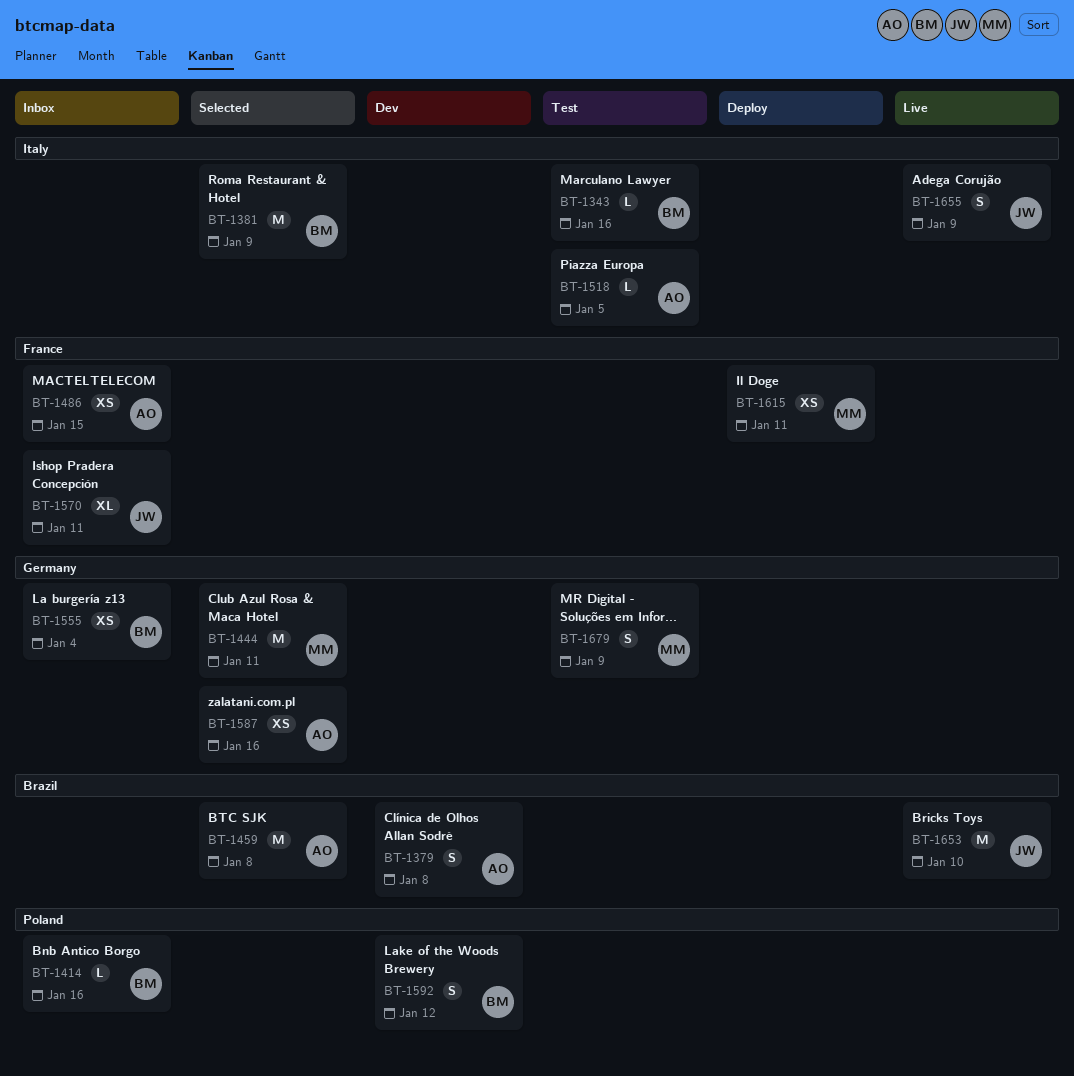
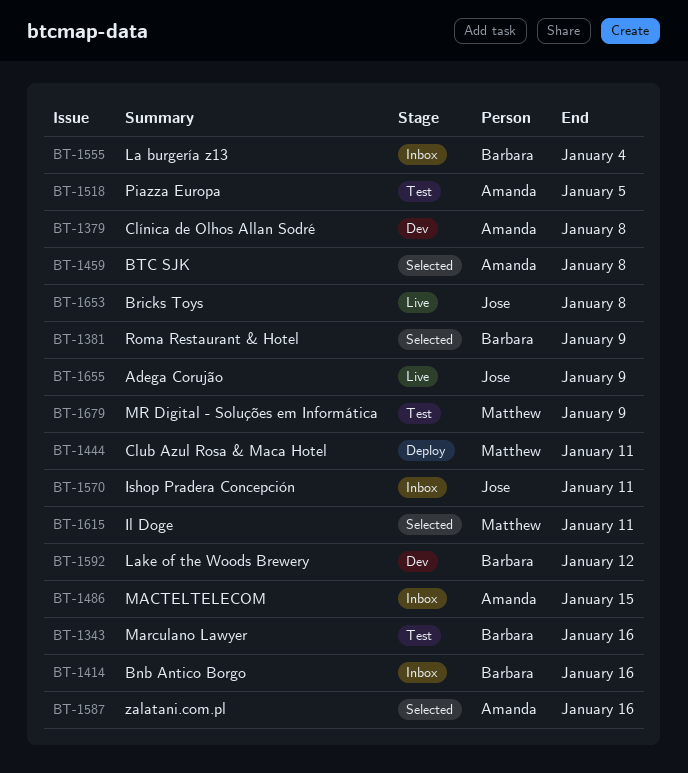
BT-1444, status: Selected -> Deploy
BT-1615, status: Deploy -> Selected
BT-1653, due: Jan 10 -> Jan 8

